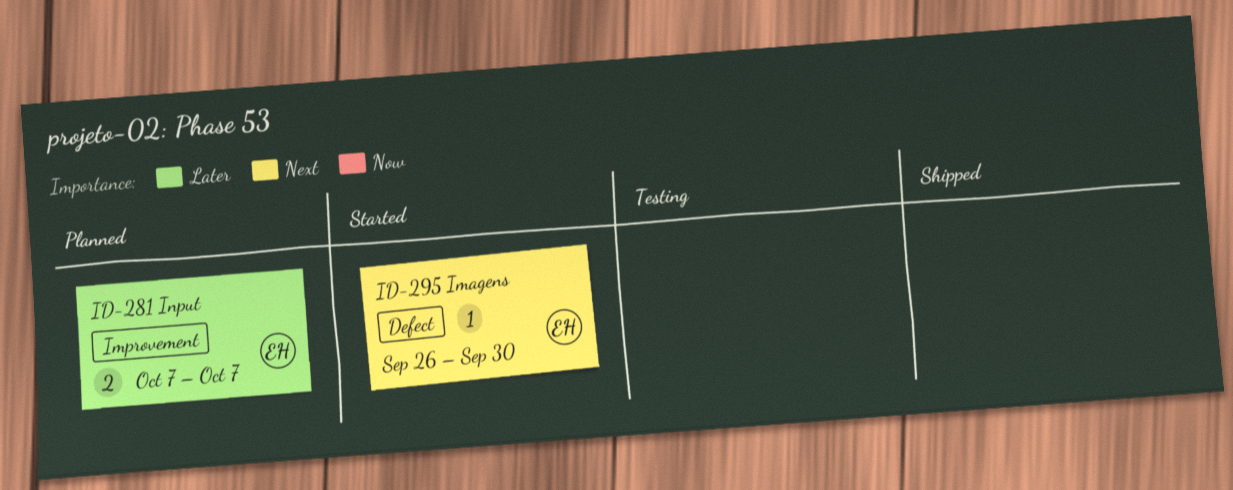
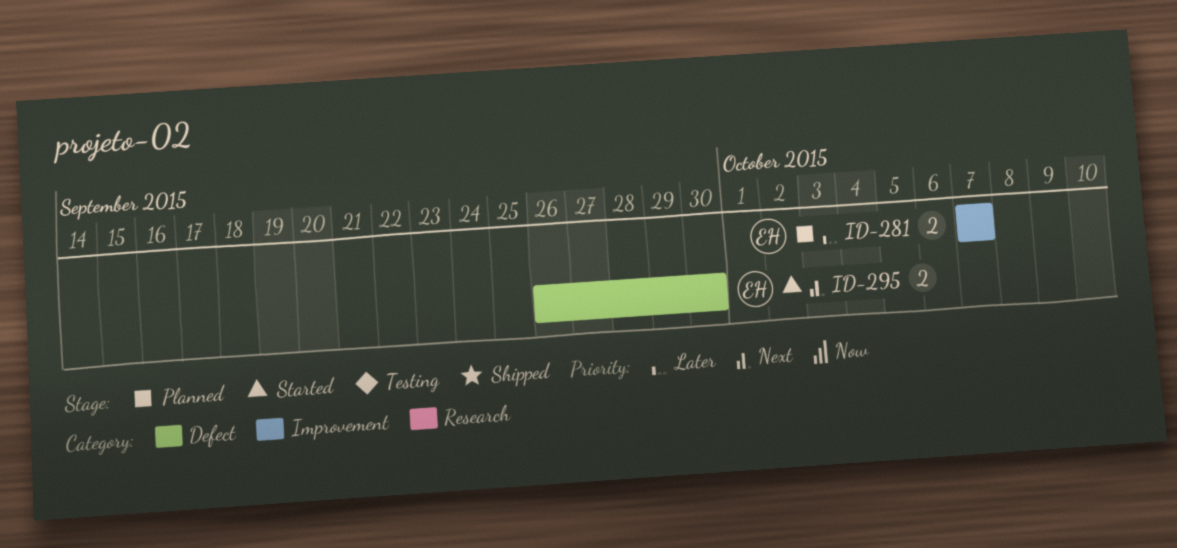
ID-295, estimate: 1 -> 2

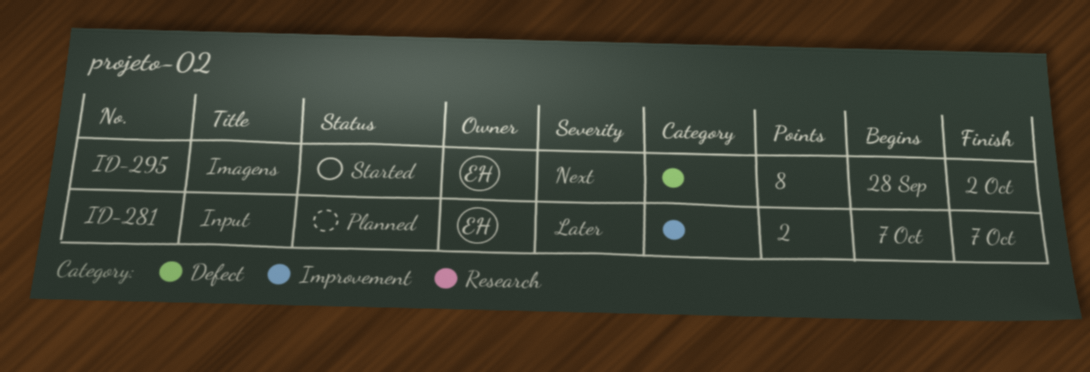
ID-295, estimate: 2 -> 8
ID-295, start: Sep 26 -> Sep 28
ID-295, due: Sep 30 -> Oct 2

